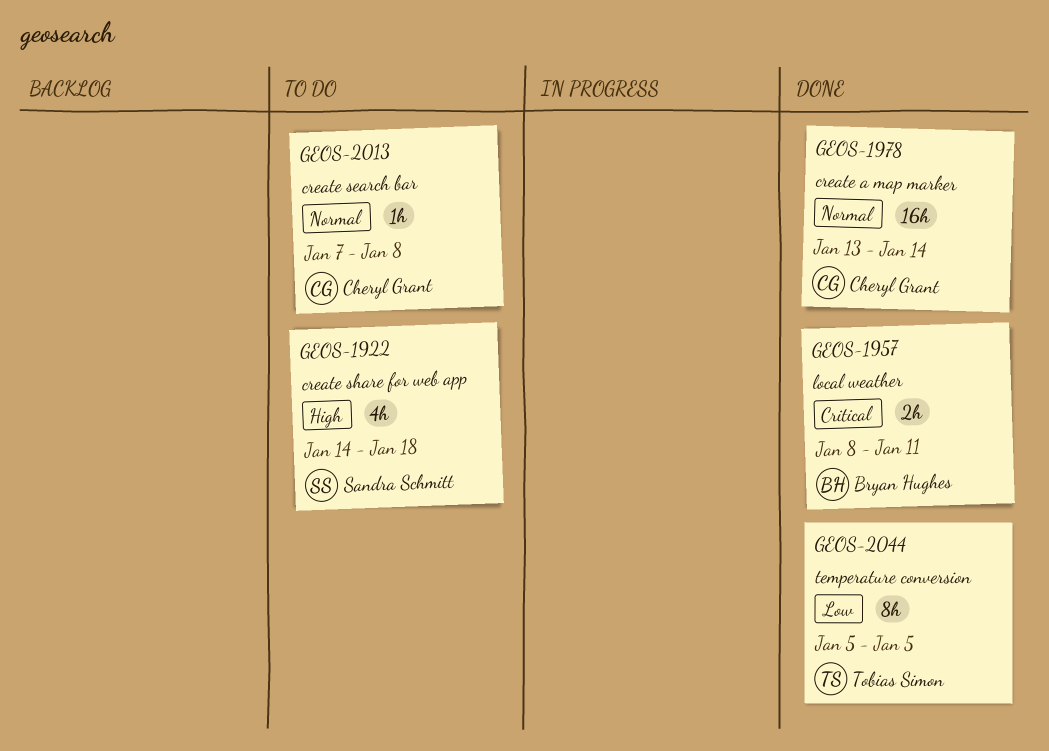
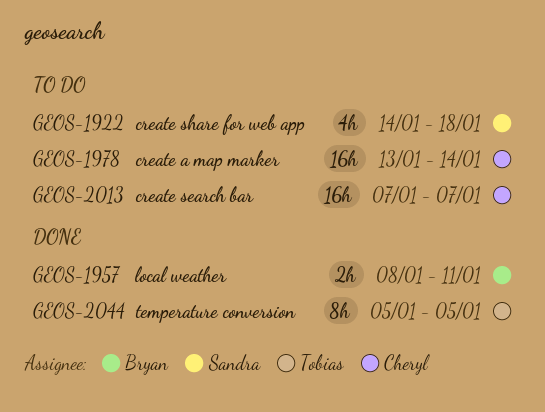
GEOS-1978, status: Done -> To do
GEOS-2013, estimate: 1h -> 16h
GEOS-2013, due: Jan 8 -> Jan 7

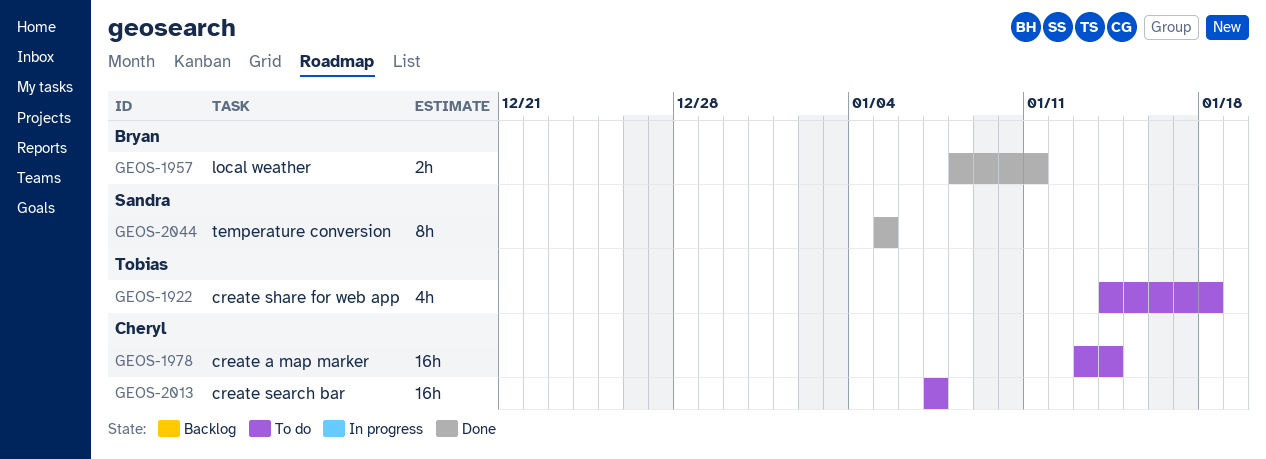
GEOS-1922, owner: Sandra -> Tobias
GEOS-2044, owner: Tobias -> Sandra

